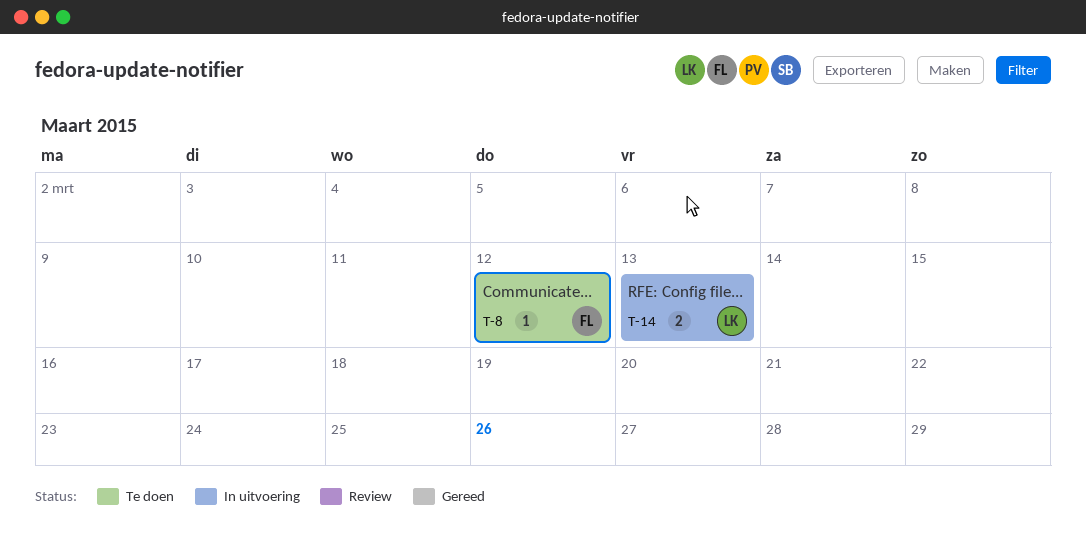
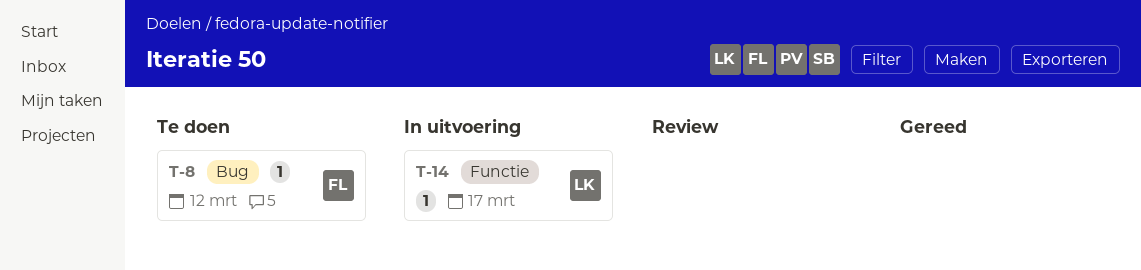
T-14, estimate: 2 -> 1
T-14, due: Mar 13 -> Mar 17

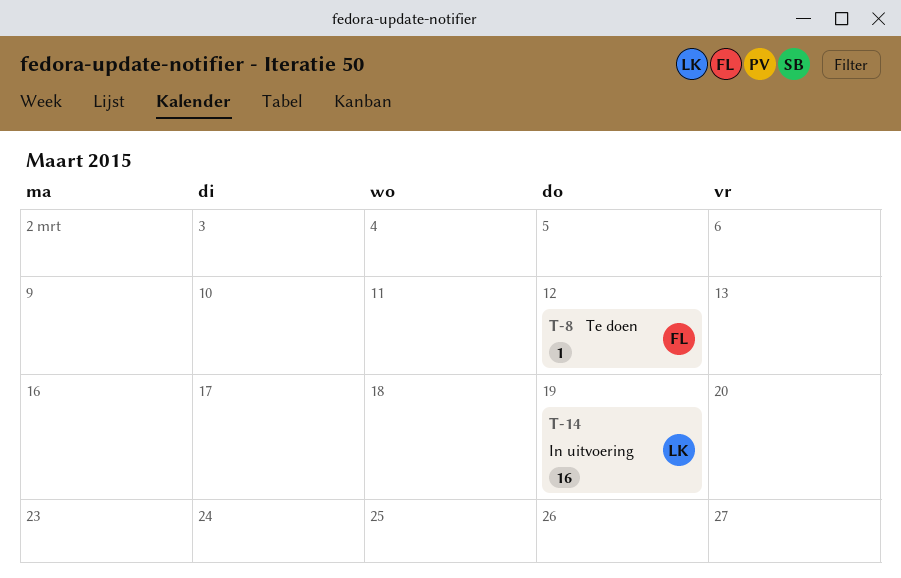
T-14, estimate: 1 -> 16
T-14, due: Mar 17 -> Mar 19

